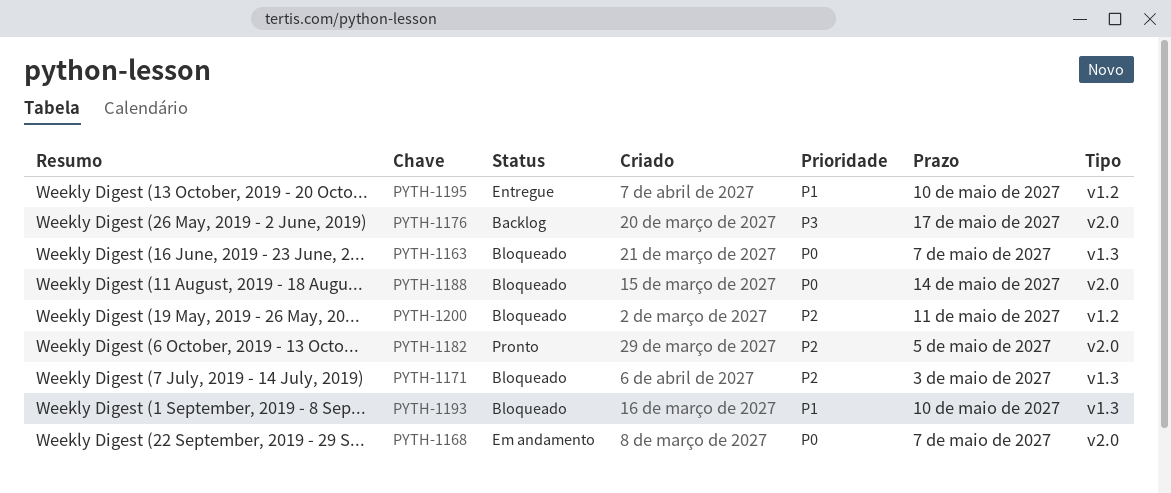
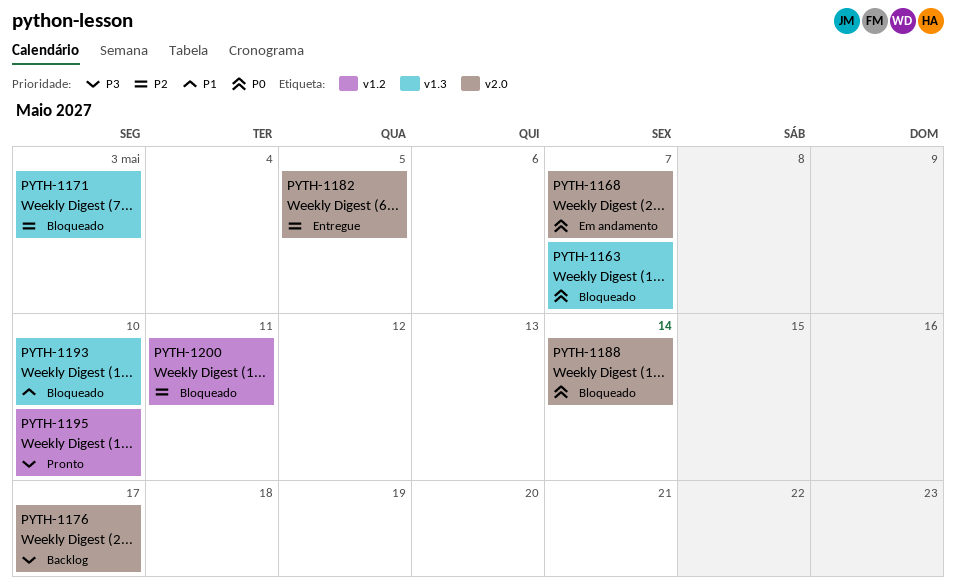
PYTH-1182, status: Pronto -> Entregue
PYTH-1195, status: Entregue -> Pronto
PYTH-1195, priority: P1 -> P3

